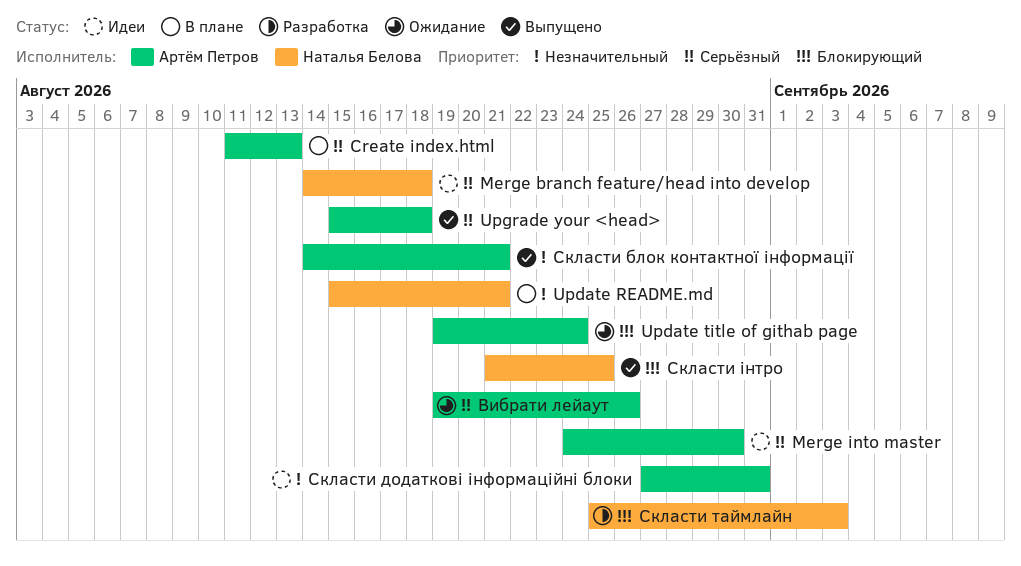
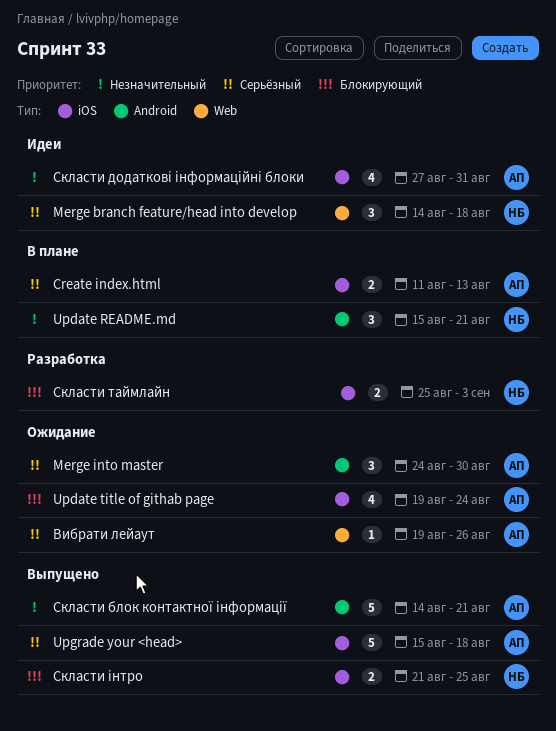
Merge into master, status: Идеи -> Ожидание

